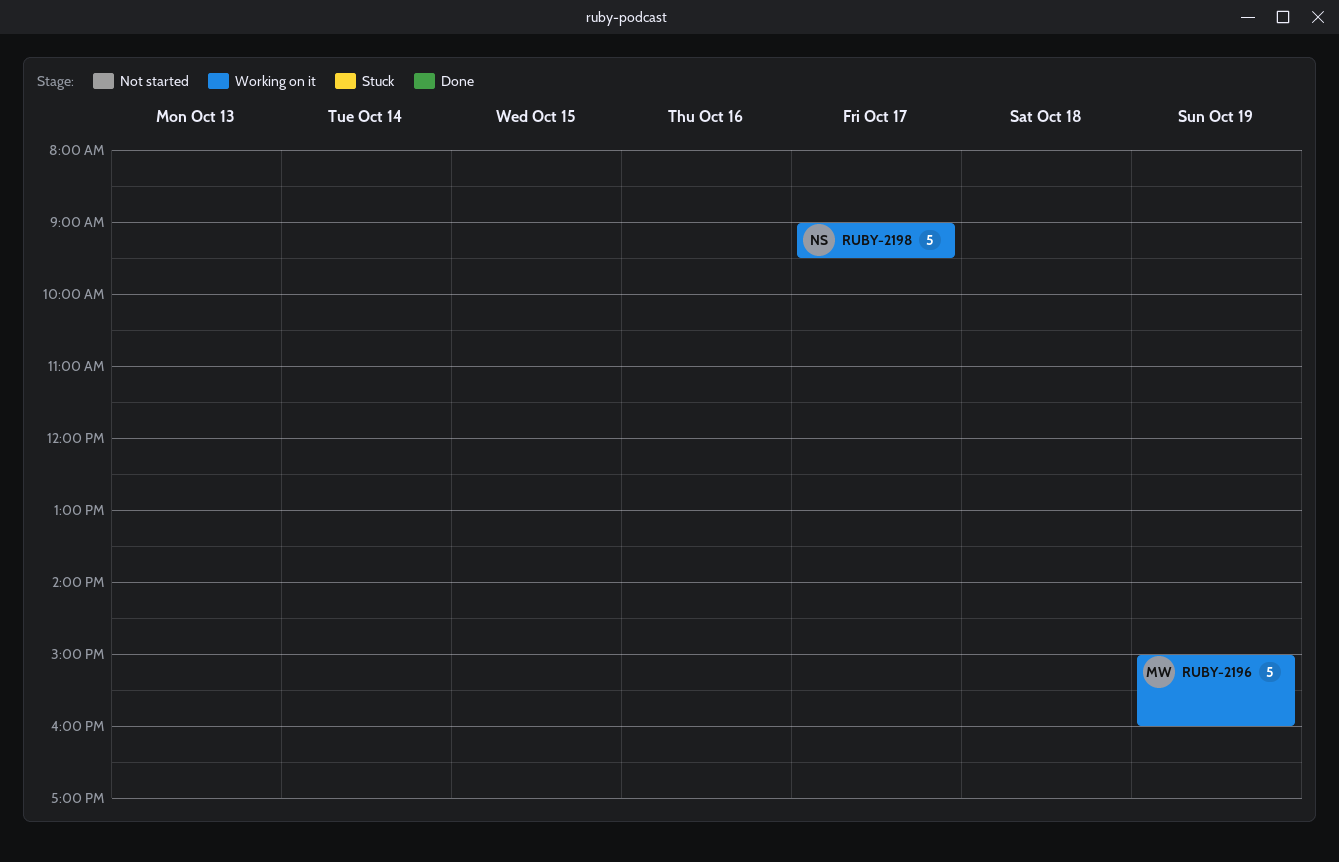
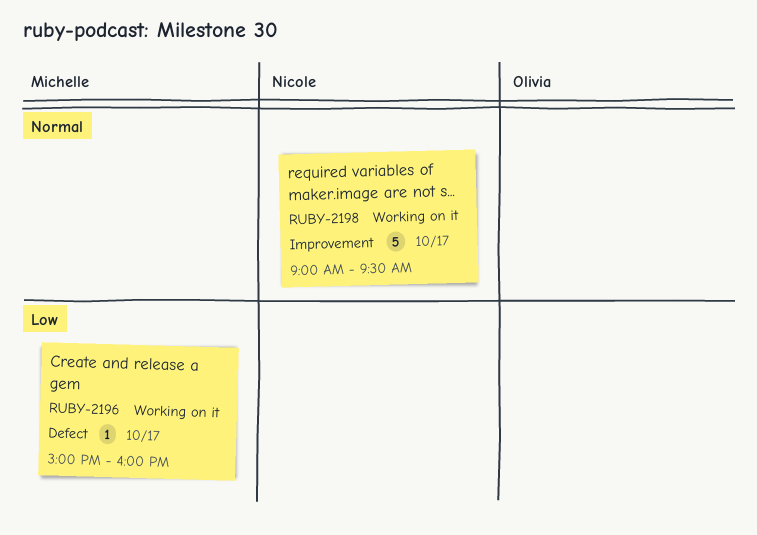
RUBY-2196, estimate: 5 -> 1
RUBY-2196, day: Oct 19 -> Oct 17

